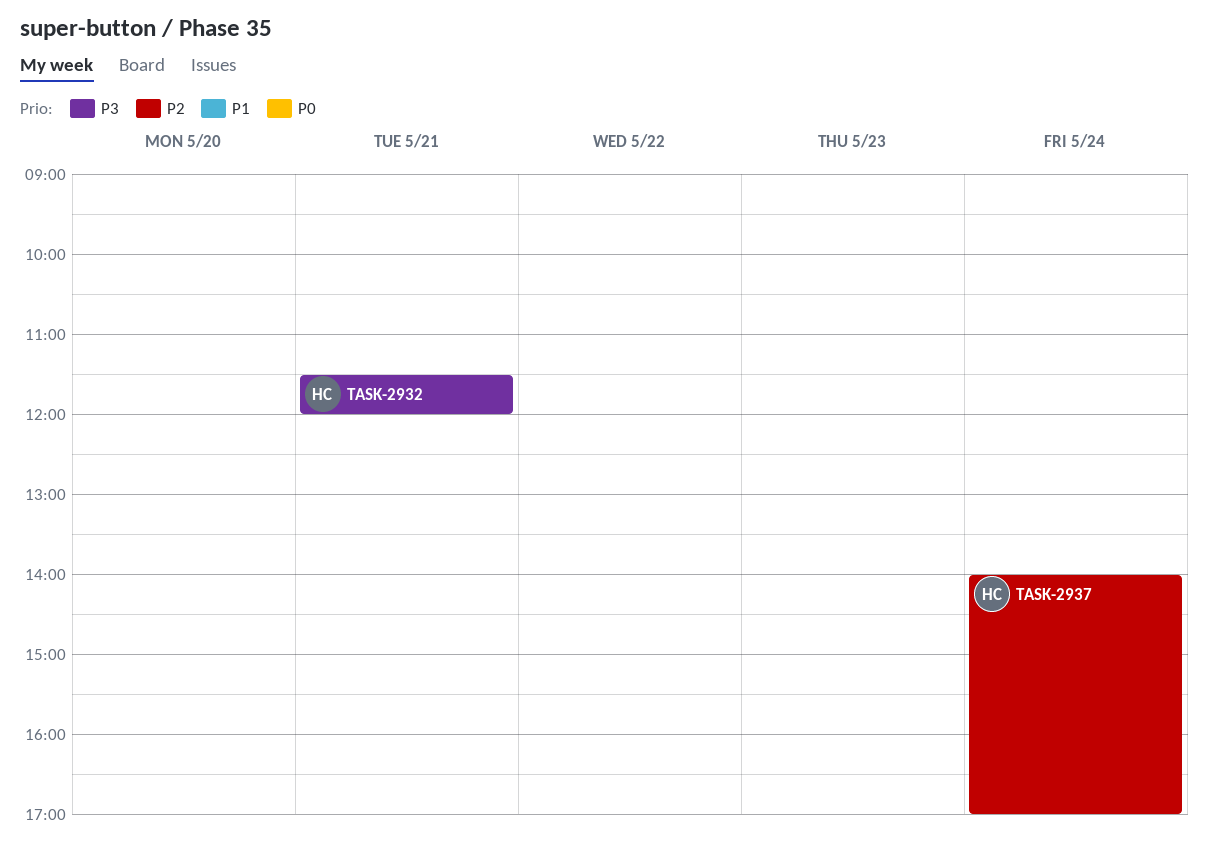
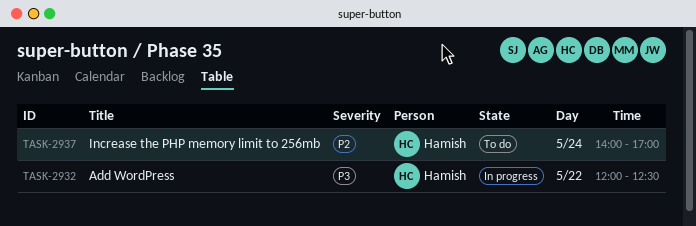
TASK-2932, day: May 21 -> May 22
TASK-2932, begins: 11:30 -> 12:00
TASK-2932, ends: 12:00 -> 12:30

